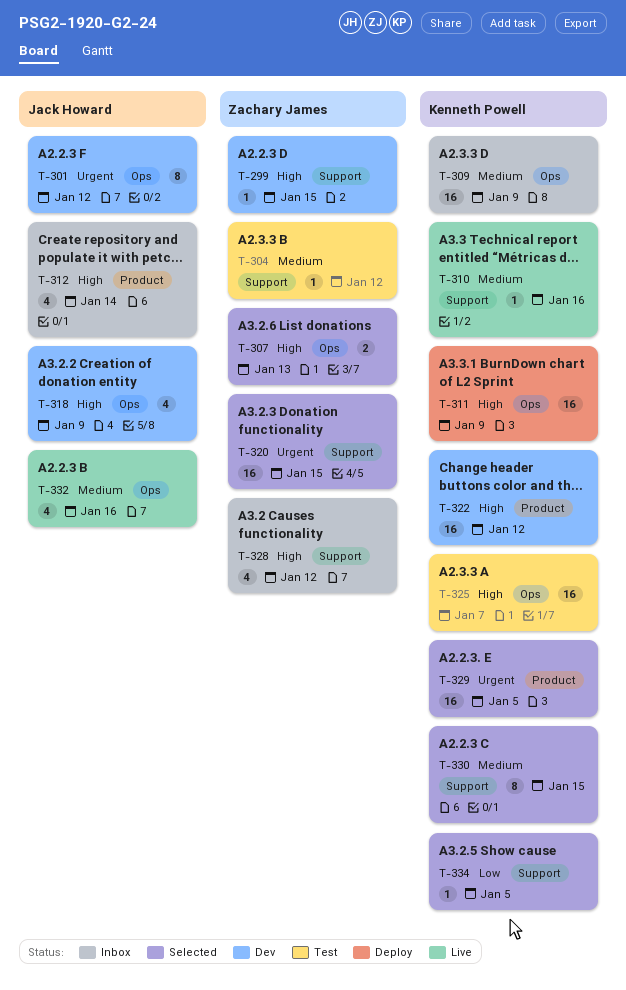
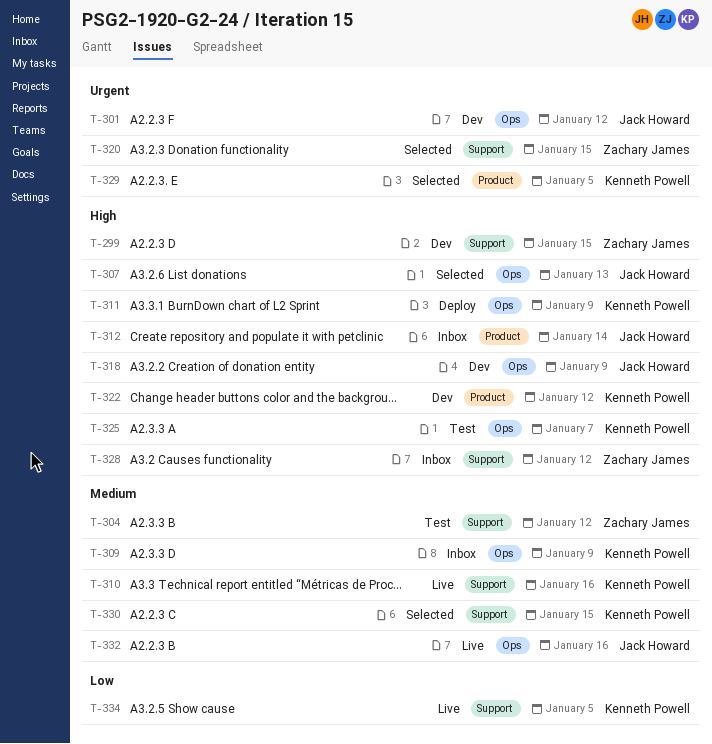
T-307, owner: Zachary James -> Jack Howard
T-334, status: Selected -> Live

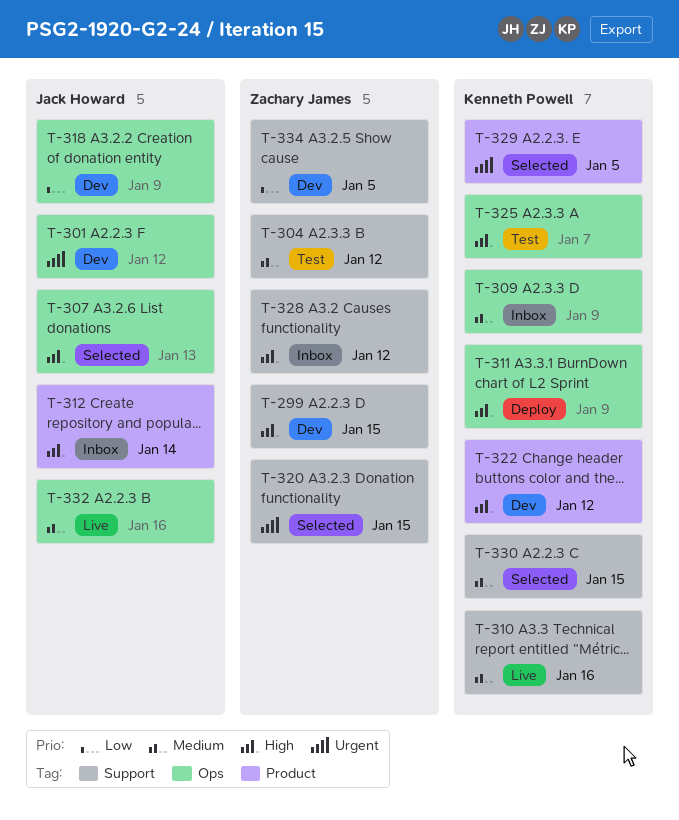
T-318, priority: High -> Low
T-334, status: Live -> Dev
T-334, owner: Kenneth Powell -> Zachary James

